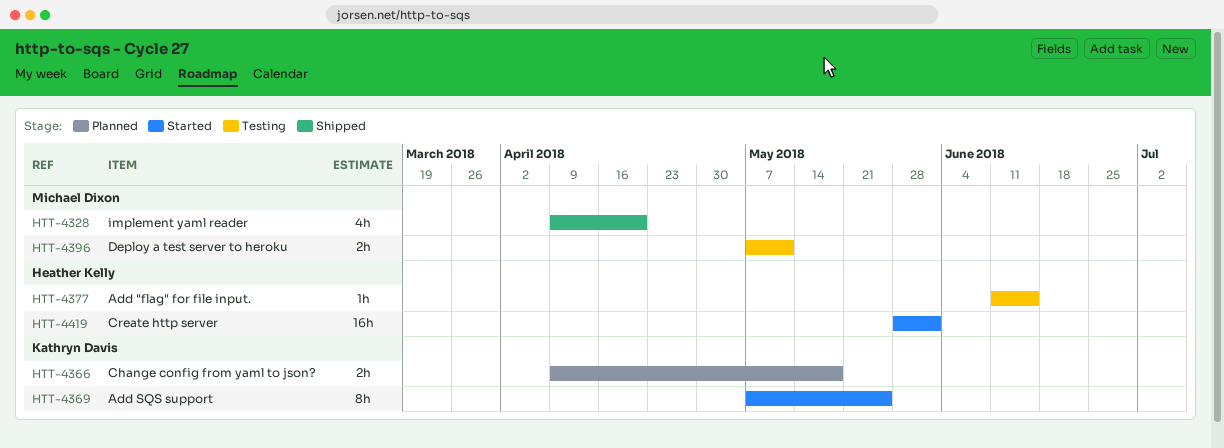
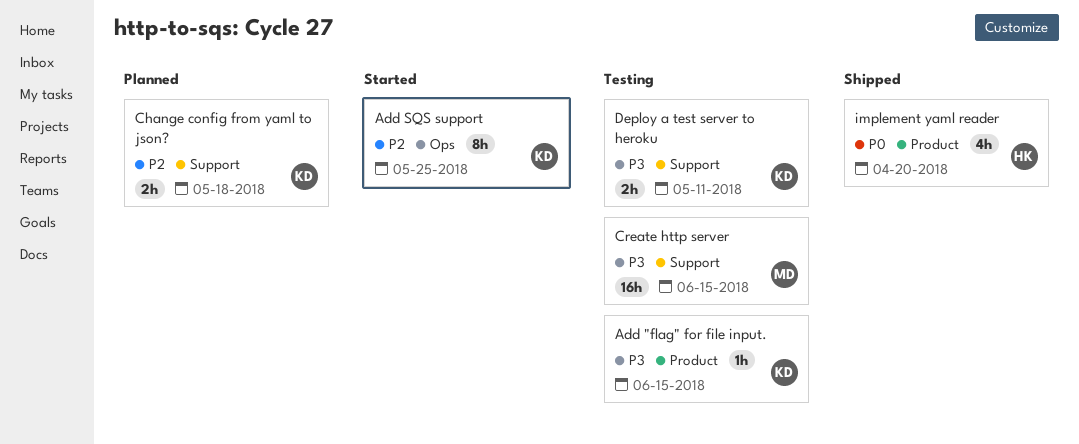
Add "flag" for file input., owner: Heather Kelly -> Kathryn Davis
Create http server, status: Started -> Testing
Create http server, owner: Heather Kelly -> Michael Dixon
Create http server, due: Jun 1 -> Jun 15
Deploy a test server to heroku, owner: Michael Dixon -> Kathryn Davis
implement yaml reader, owner: Michael Dixon -> Heather Kelly

